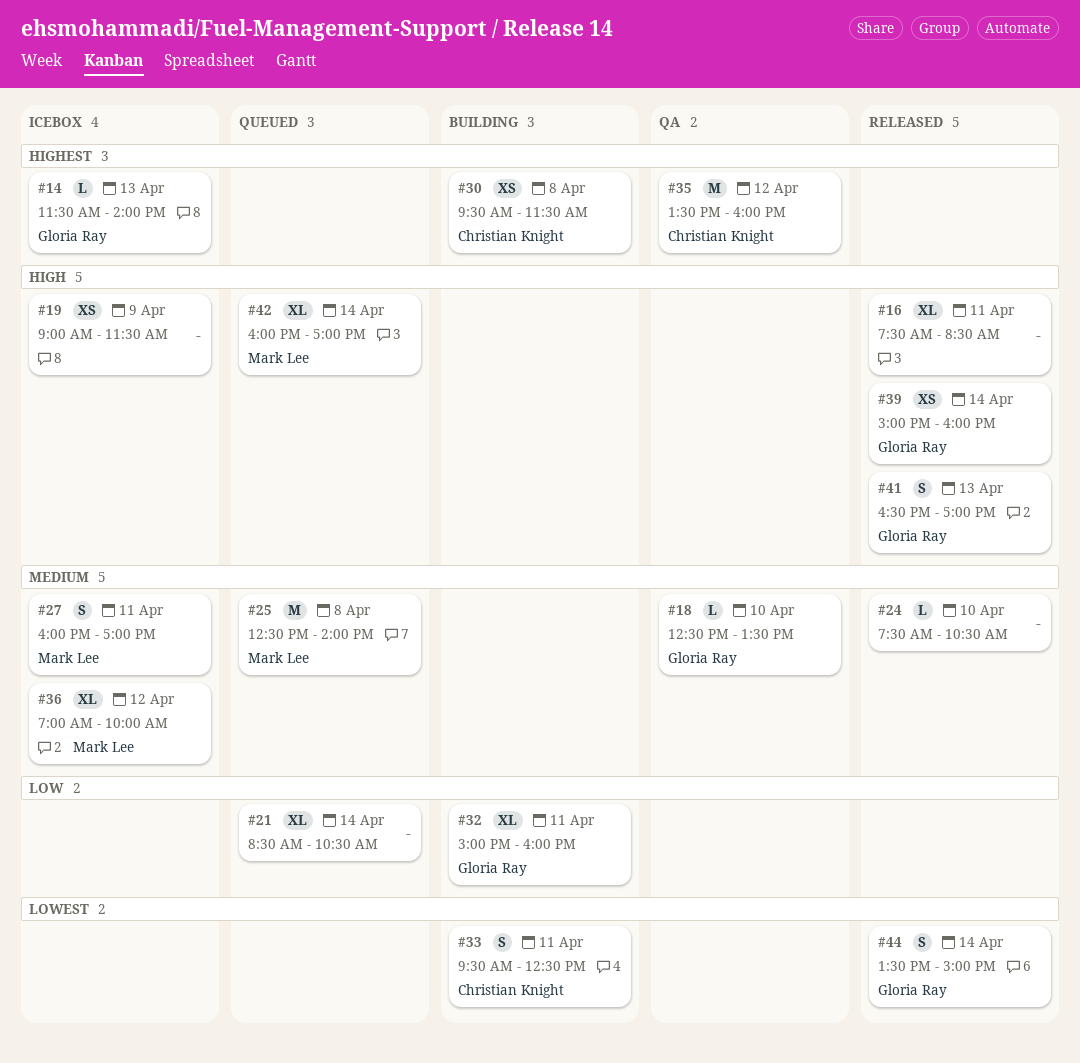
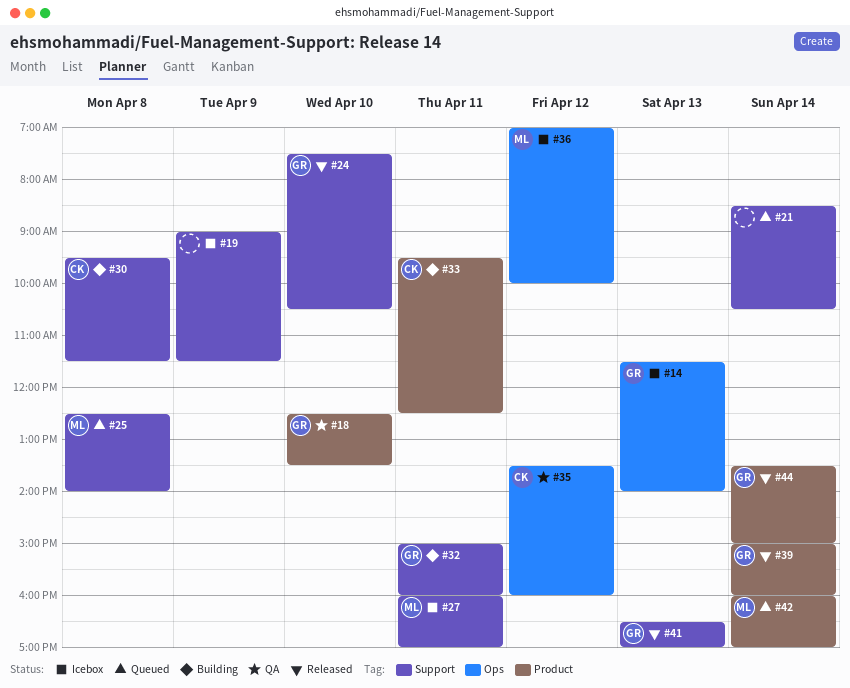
#16: present -> none
#24, owner: none -> Gloria Ray

